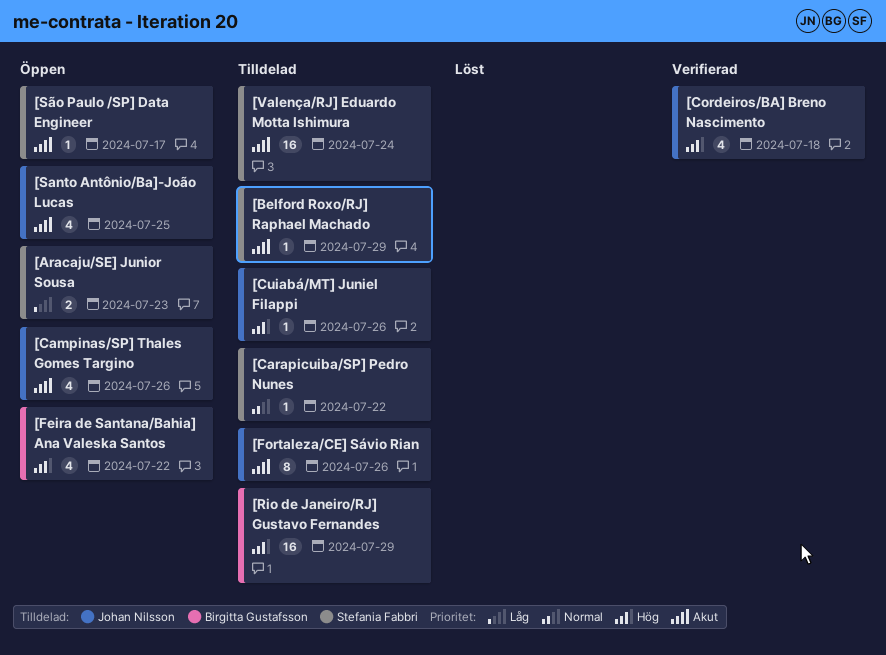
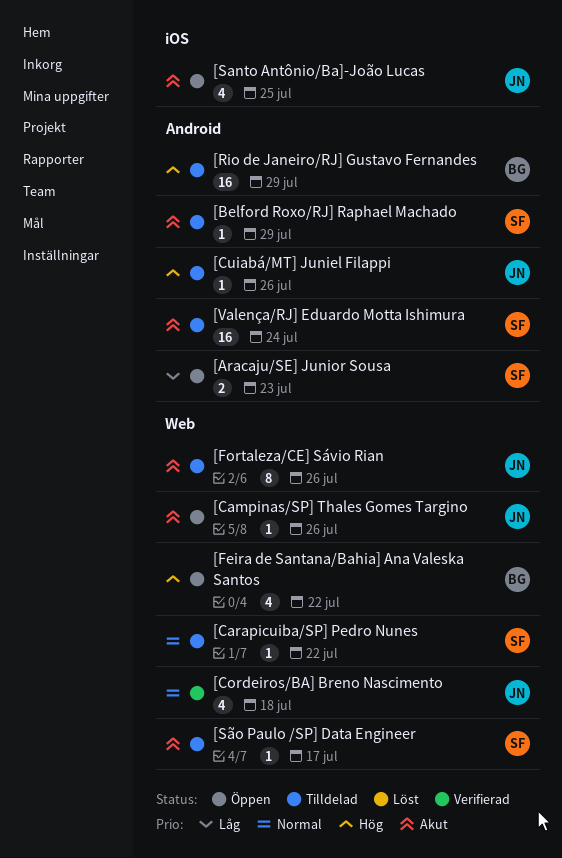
[Campinas/SP] Thales Gomes Targino, estimate: 4 -> 1
[Cordeiros/BA] Breno Nascimento, priority: Hög -> Normal
[São Paulo /SP] Data Engineer, status: Öppen -> Tilldelad

